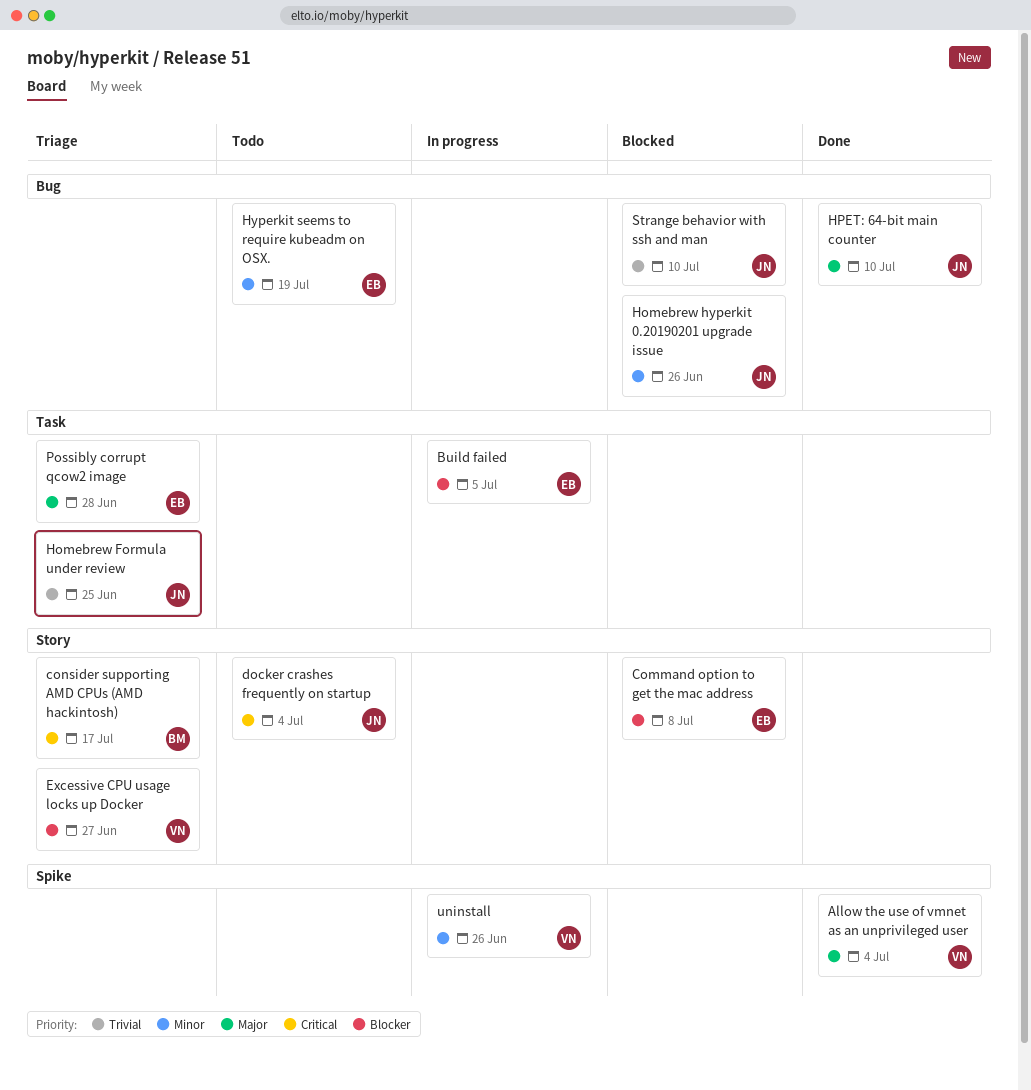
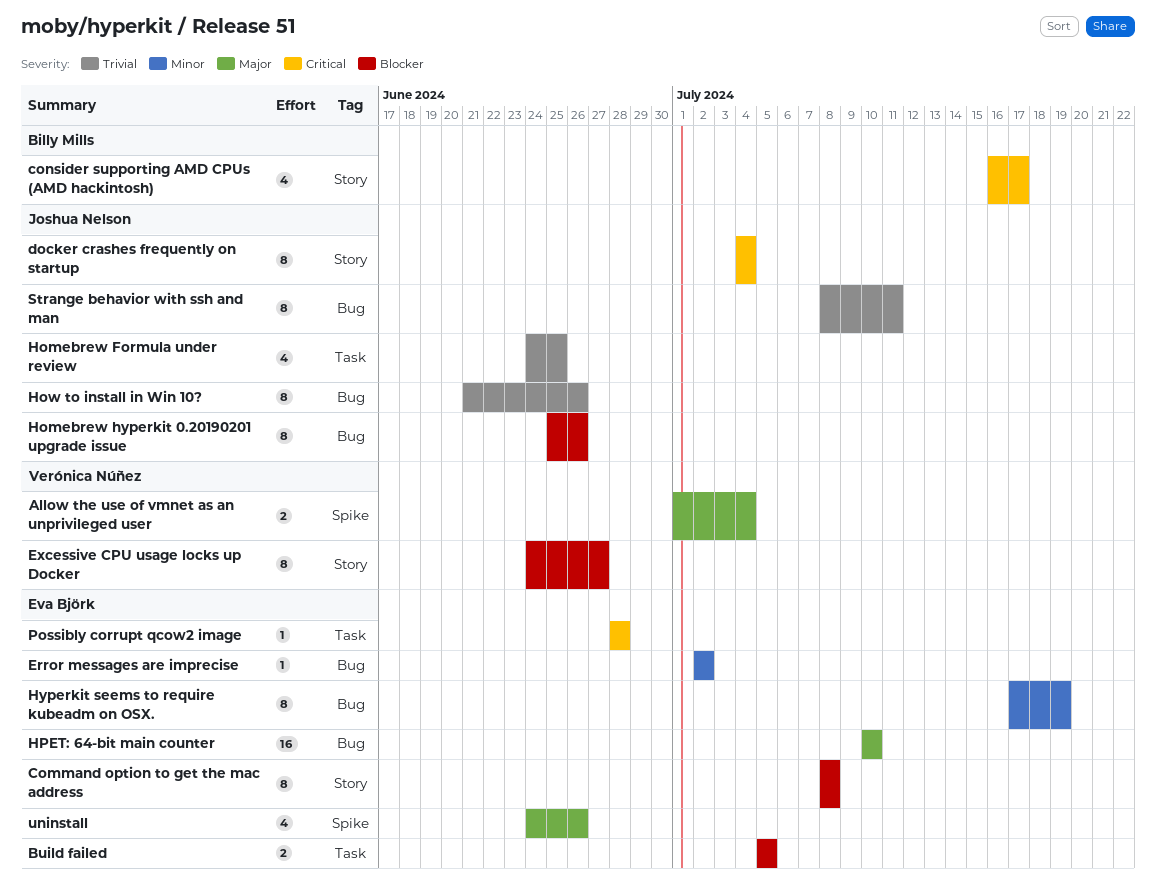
Error messages are imprecise: none -> present
Homebrew hyperkit 0.20190201 upgrade issue, priority: Minor -> Blocker
How to install in Win 10?: none -> present
HPET: 64-bit main counter, owner: Joshua Nelson -> Eva Björk
Possibly corrupt qcow2 image, priority: Major -> Critical
Strange behavior with ssh and man, due: Jul 10 -> Jul 11
uninstall, owner: Verónica Núñez -> Eva Björk
uninstall, priority: Minor -> Major

